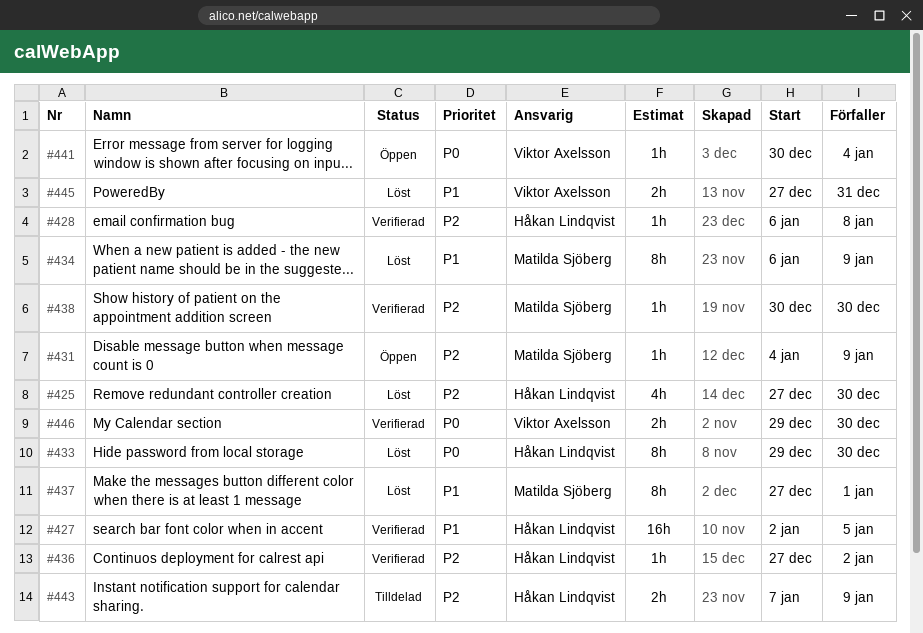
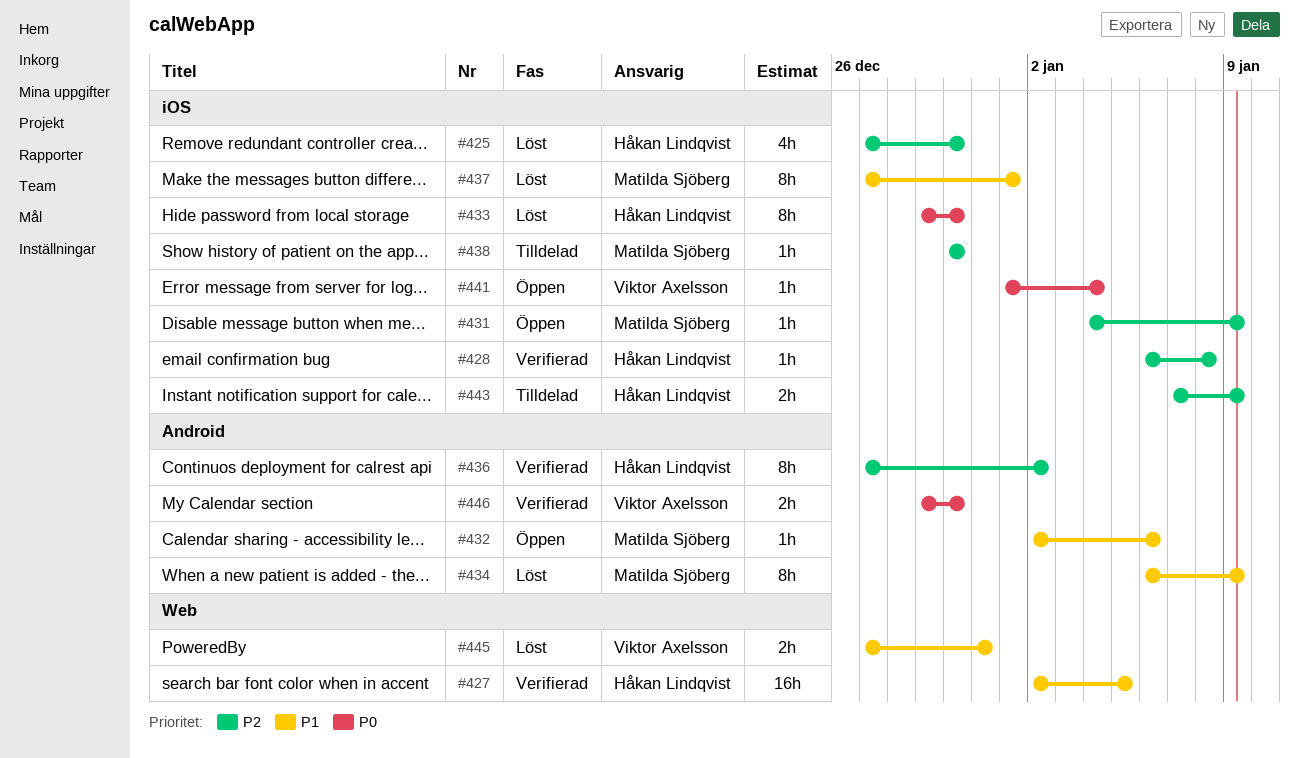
#432: none -> present
#436, estimate: 1h -> 8h
#438, status: Verifierad -> Tilldelad
#441, start: Dec 30 -> Jan 1

